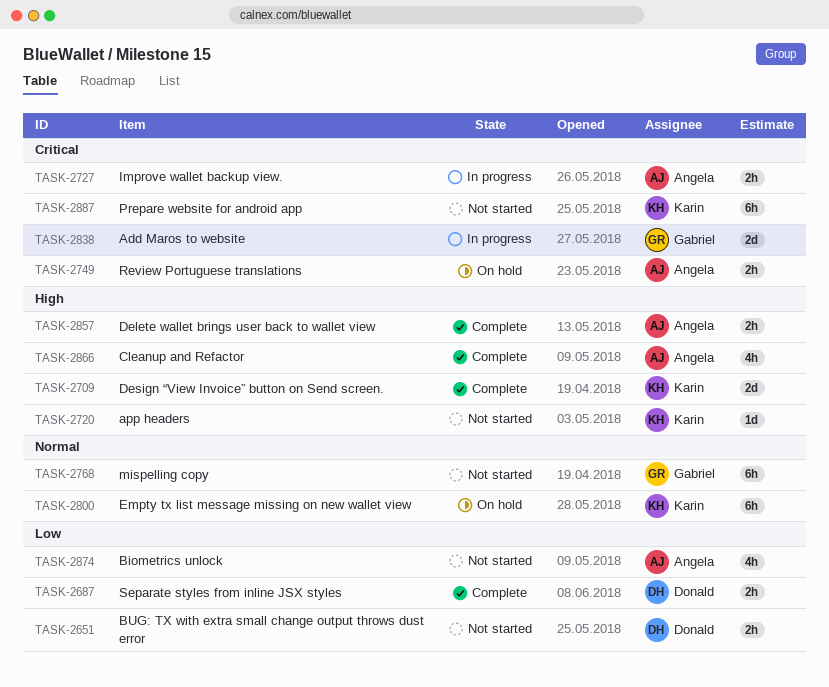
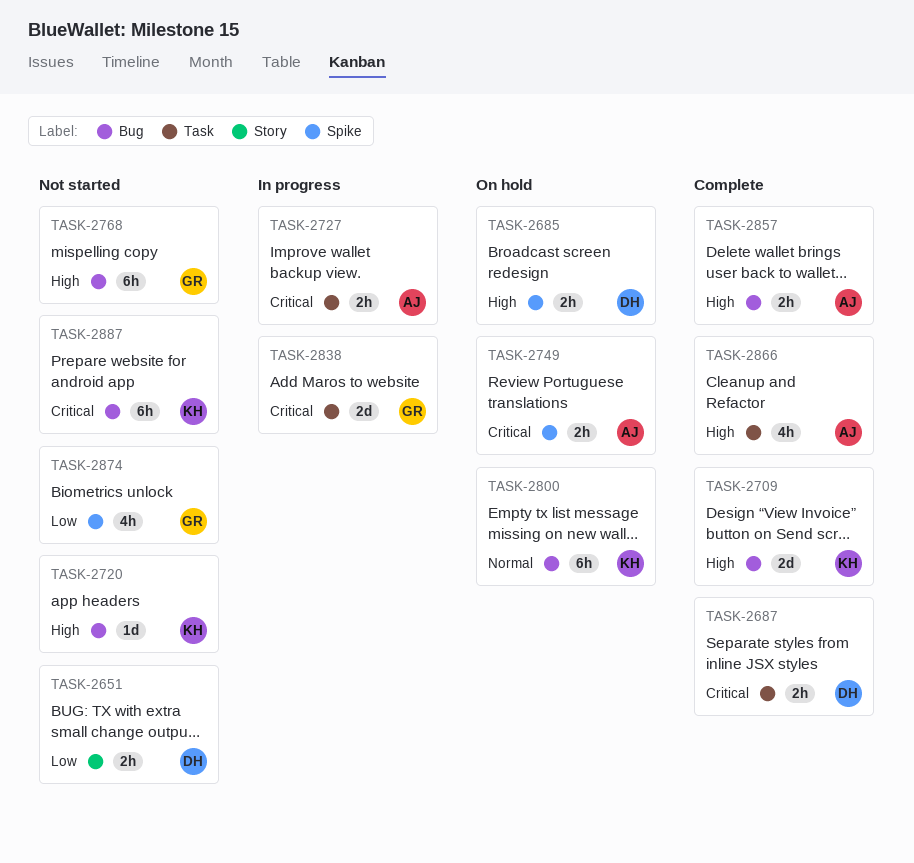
TASK-2685: none -> present
TASK-2687, priority: Low -> Critical
TASK-2768, priority: Normal -> High
TASK-2874, owner: Angela -> Gabriel

